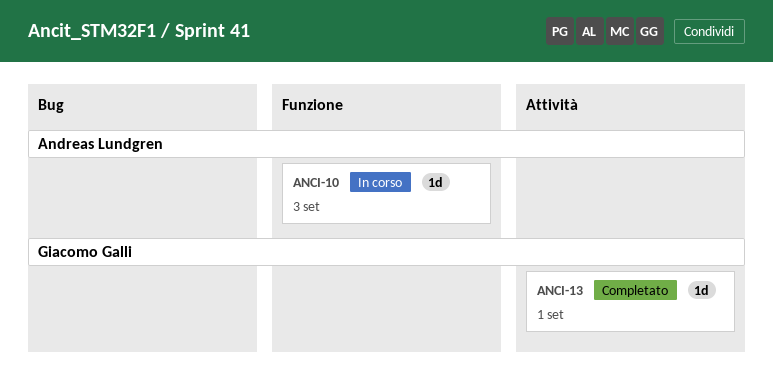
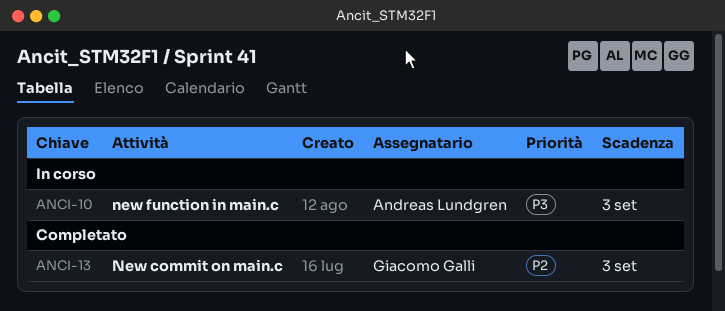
ANCI-13, due: Sep 1 -> Sep 3

